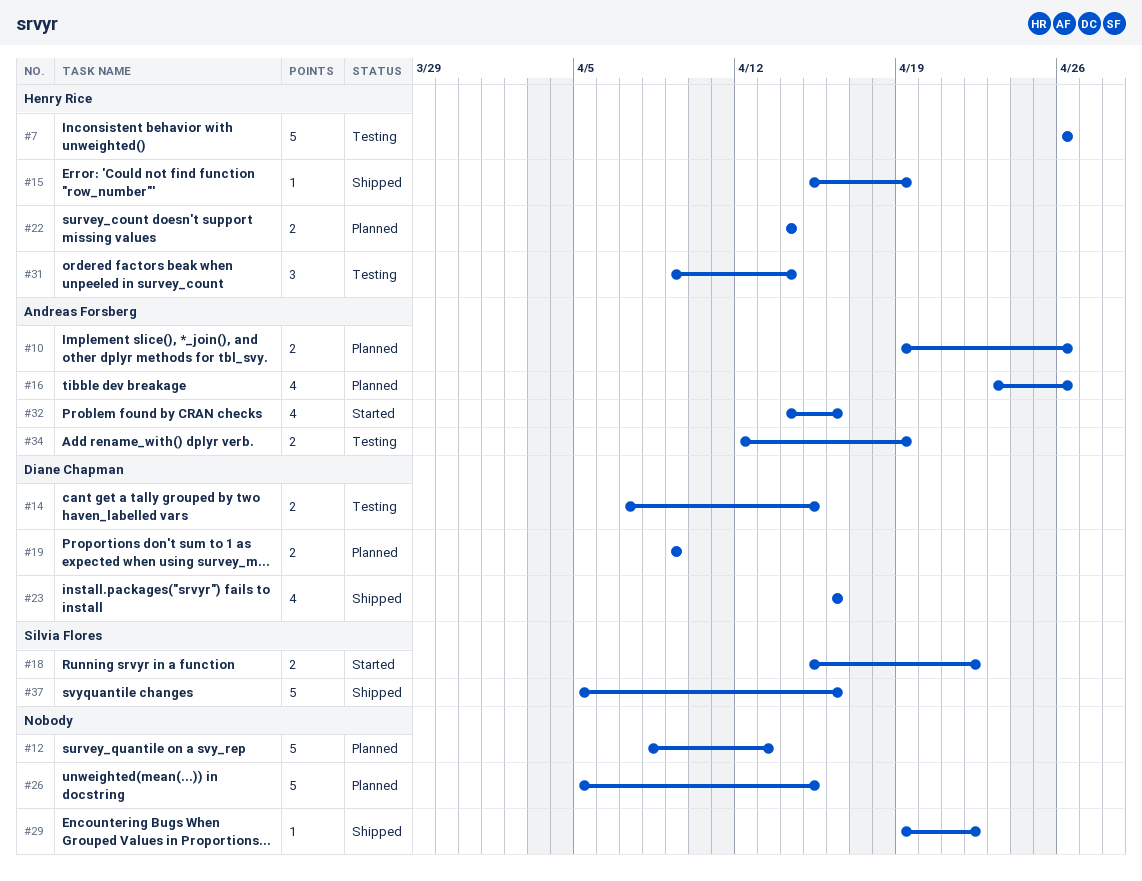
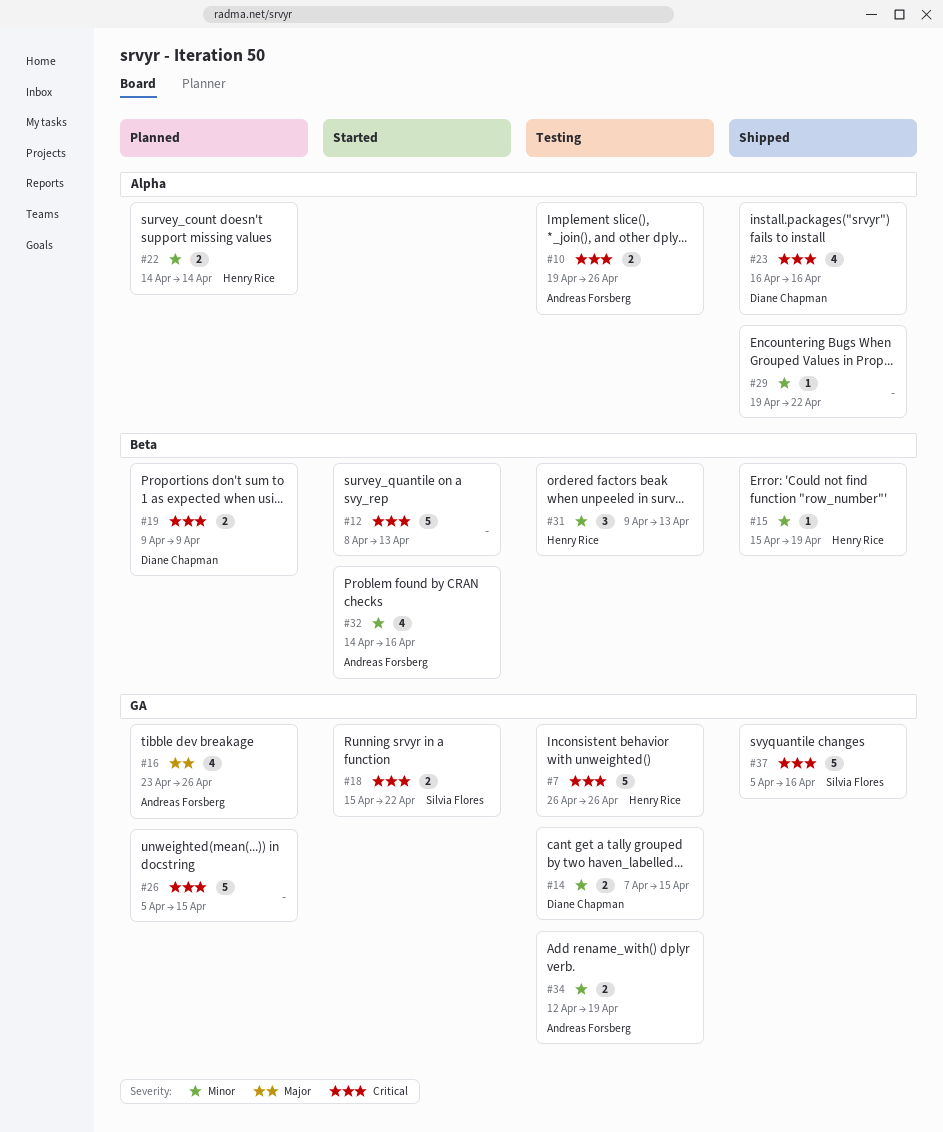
#10, status: Planned -> Testing
#12, status: Planned -> Started
#31, due: Apr 14 -> Apr 13

